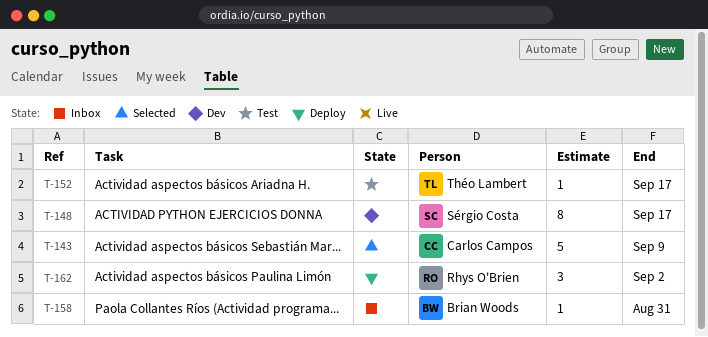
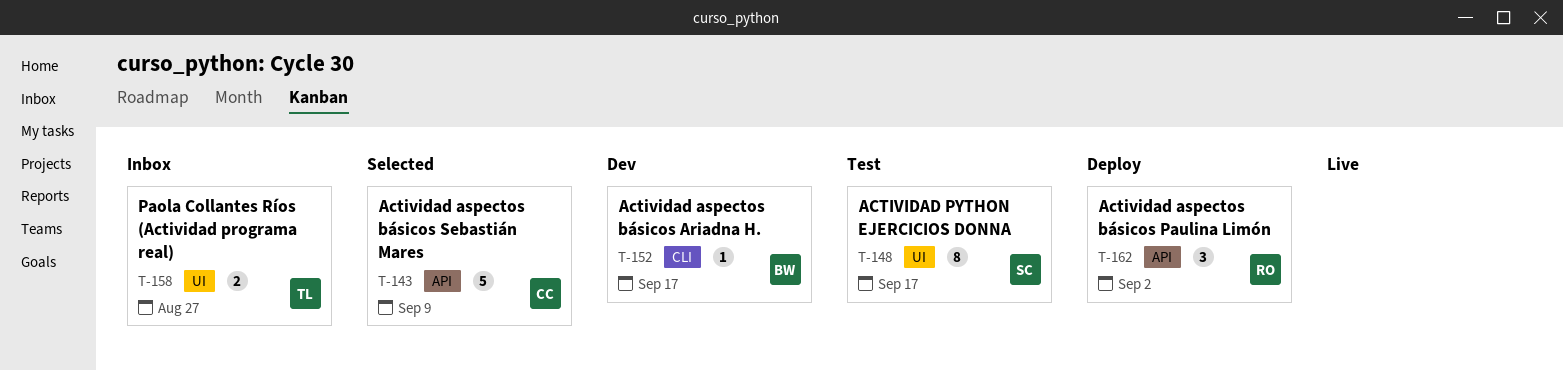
T-148, status: Dev -> Test
T-152, status: Test -> Dev
T-152, owner: Théo Lambert -> Brian Woods
T-158, owner: Brian Woods -> Théo Lambert
T-158, estimate: 1 -> 2
T-158, due: Aug 31 -> Aug 27

